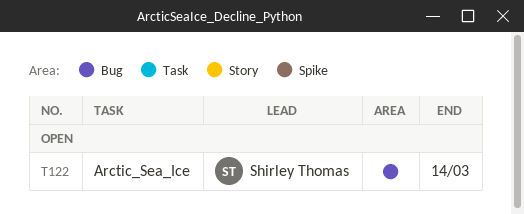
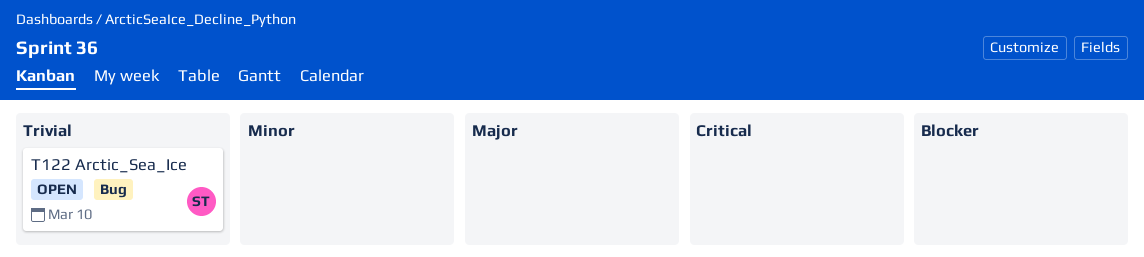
T122, due: Mar 14 -> Mar 10

